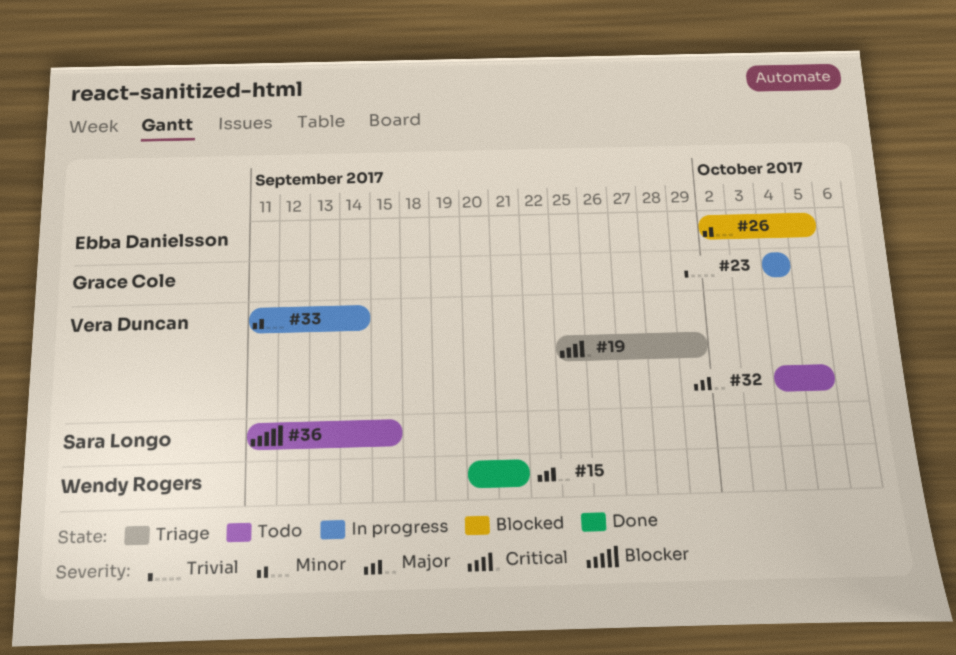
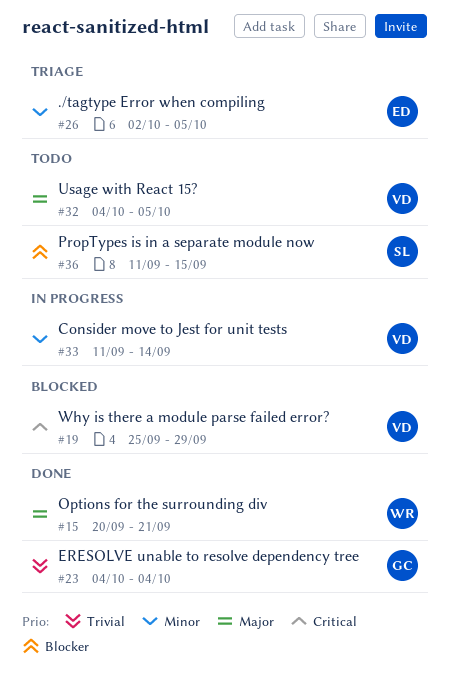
#19, status: Triage -> Blocked
#23, status: In progress -> Done
#26, status: Blocked -> Triage

